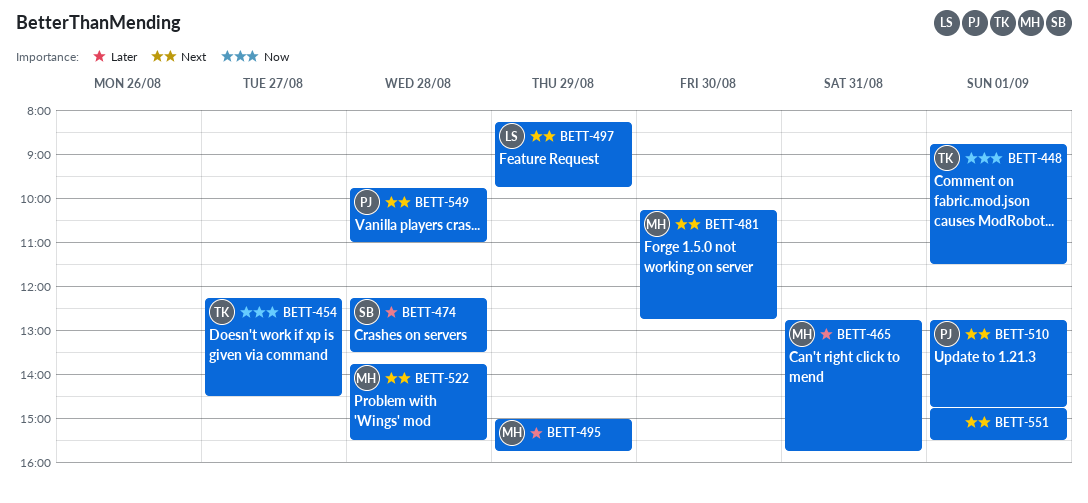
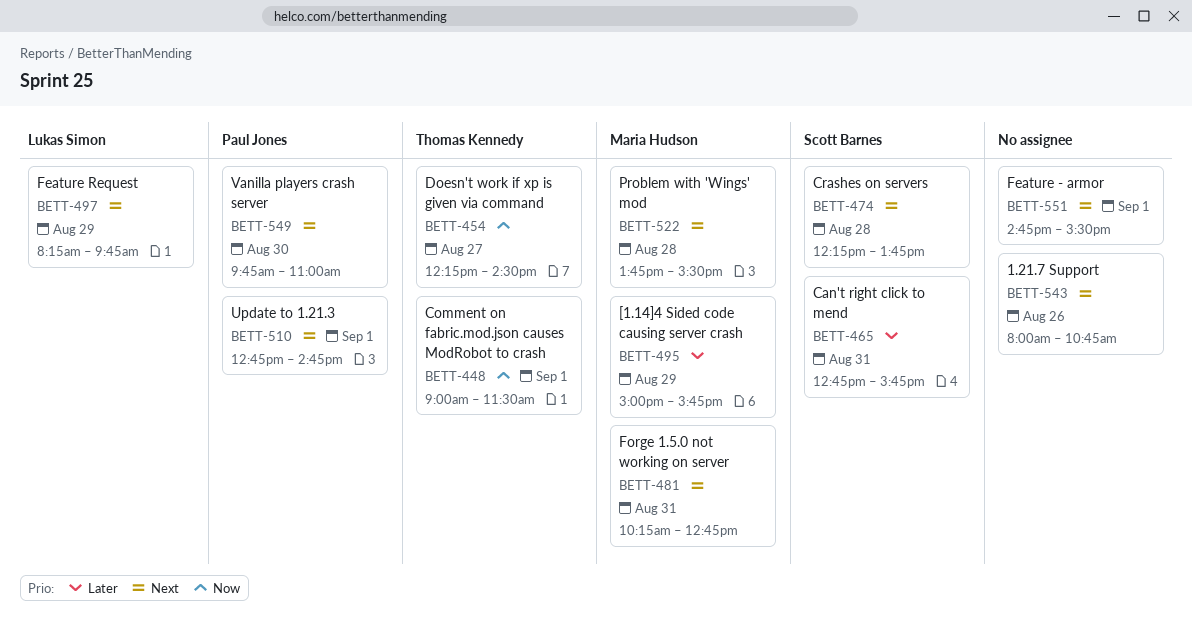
BETT-448, begins: 08:45 -> 09:00
BETT-465, owner: Maria Hudson -> Scott Barnes
BETT-474, priority: Later -> Next
BETT-474, ends: 13:30 -> 13:45
BETT-481, day: Aug 30 -> Aug 31
BETT-543: none -> present
BETT-549, day: Aug 28 -> Aug 30

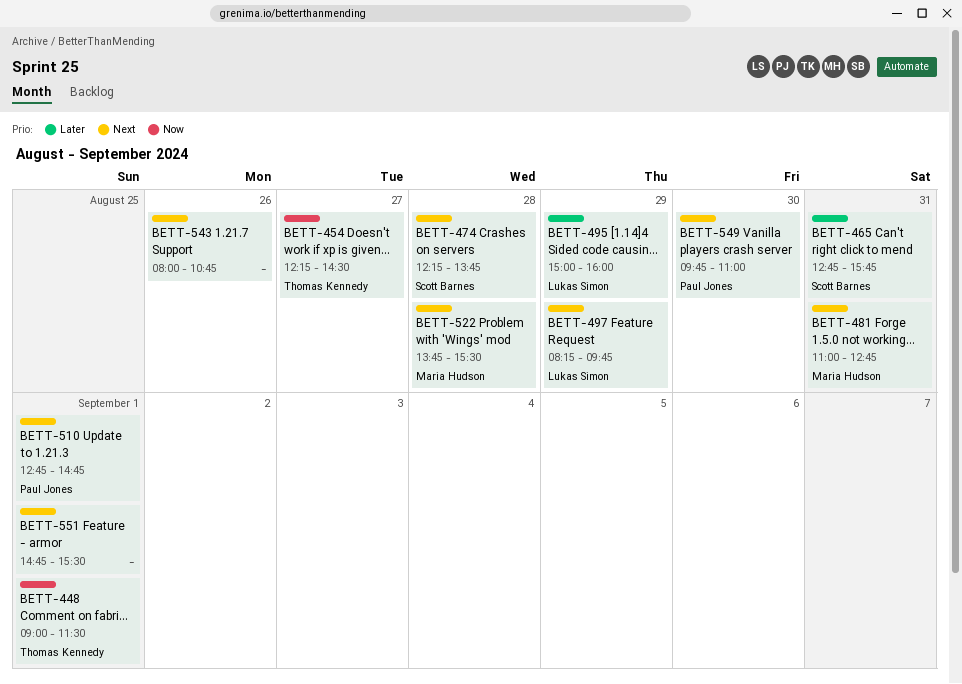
BETT-481, begins: 10:15 -> 11:00
BETT-495, owner: Maria Hudson -> Lukas Simon
BETT-495, ends: 15:45 -> 16:00

